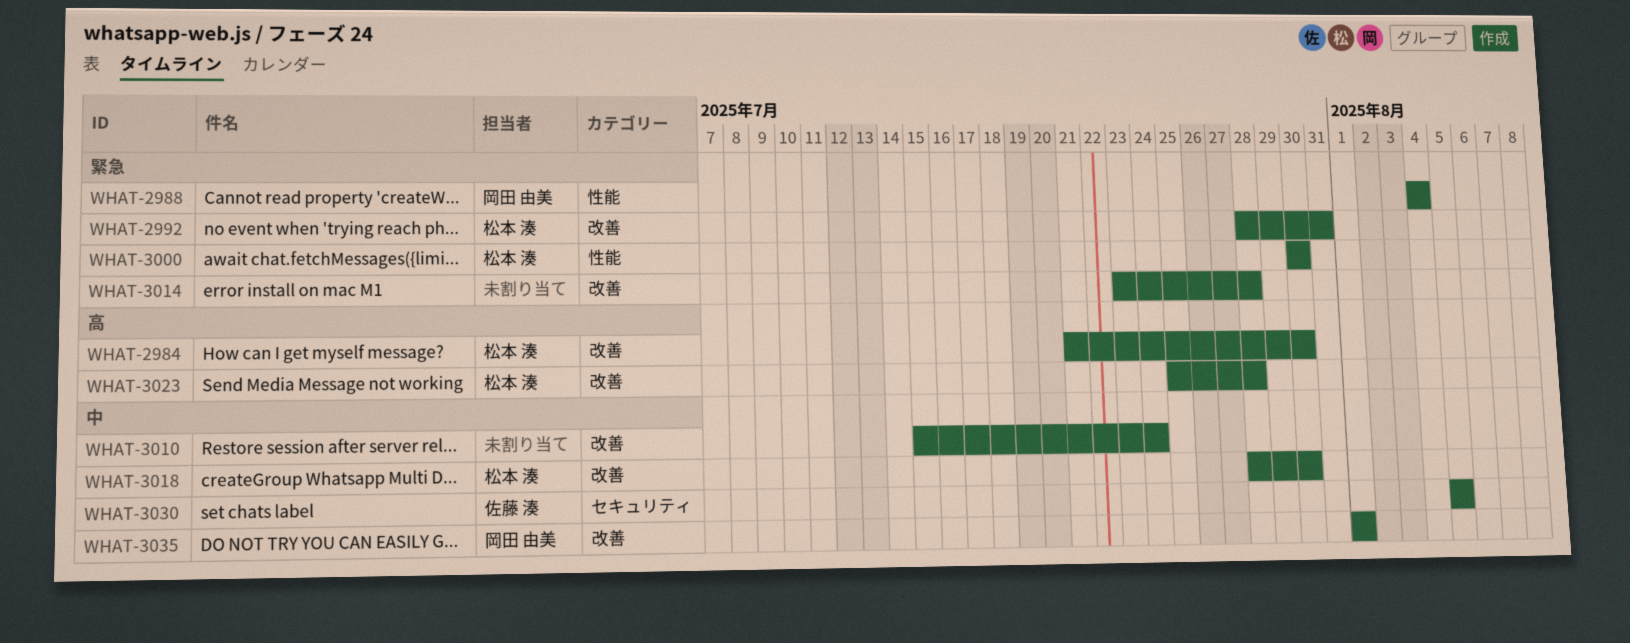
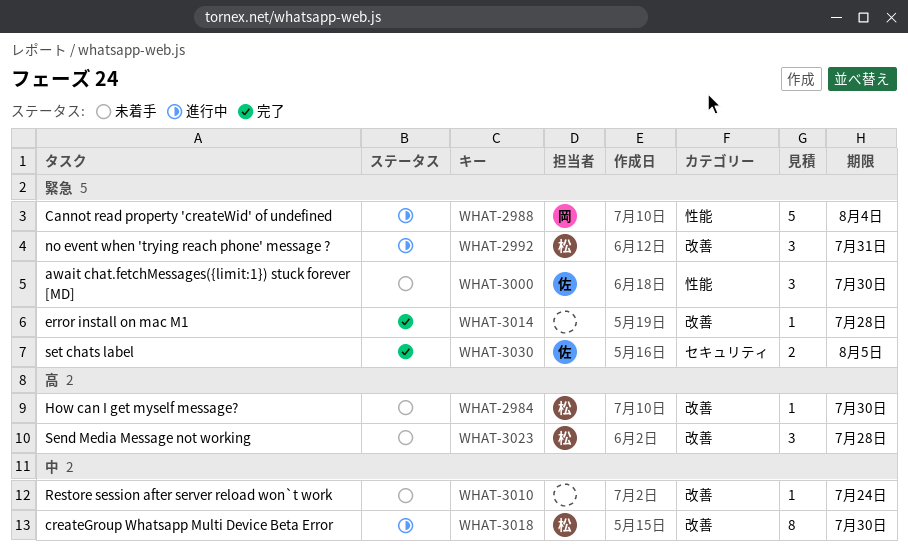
WHAT-3000, owner: 松本 湊 -> 佐藤 湊
WHAT-3030, priority: 中 -> 緊急
WHAT-3035: present -> none

